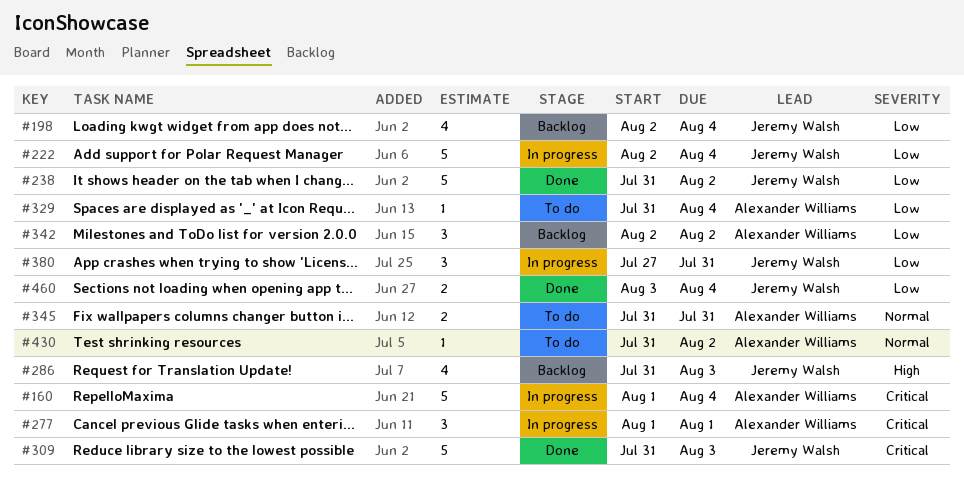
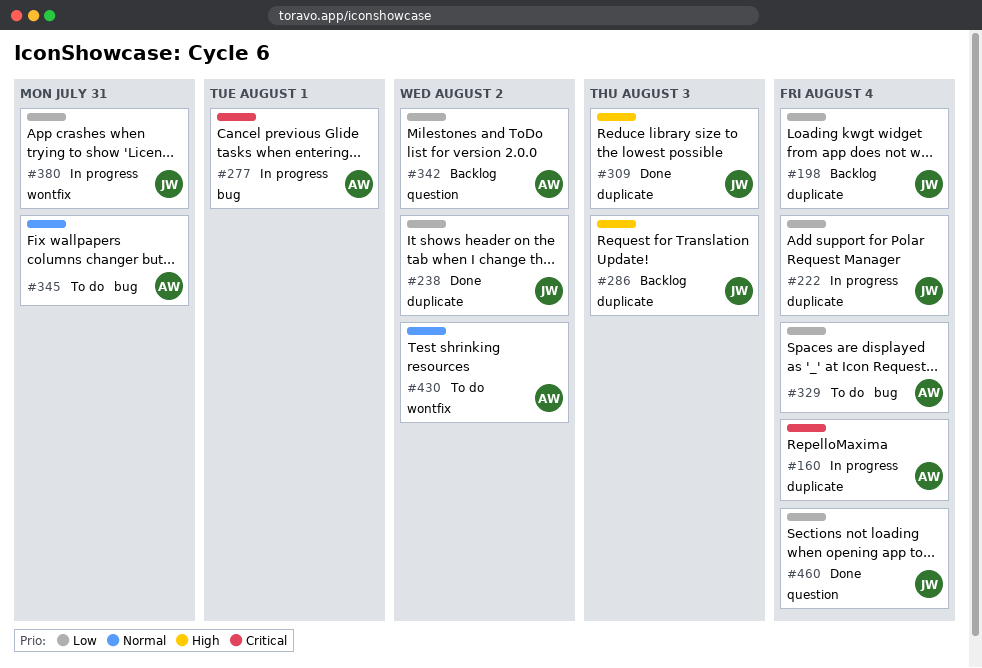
#309, priority: Critical -> High

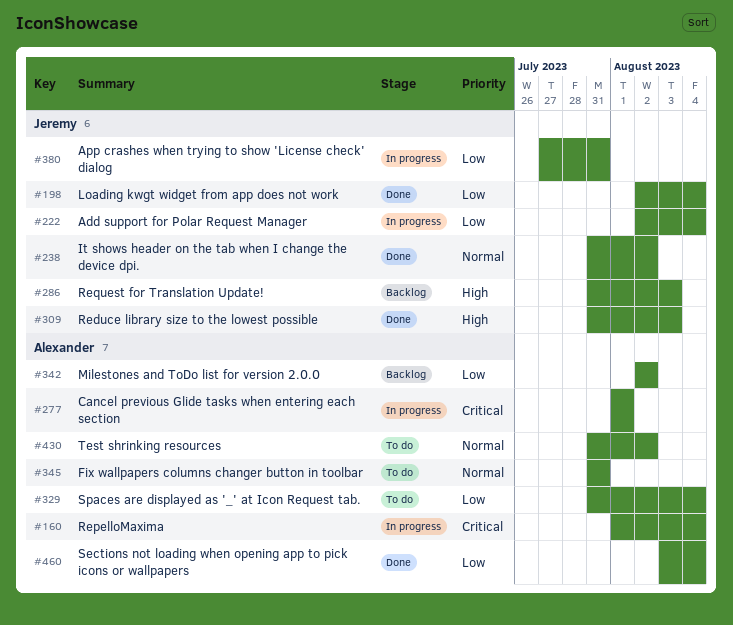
#198, status: Backlog -> Done
#238, priority: Low -> Normal
#460, owner: Jeremy -> Alexander

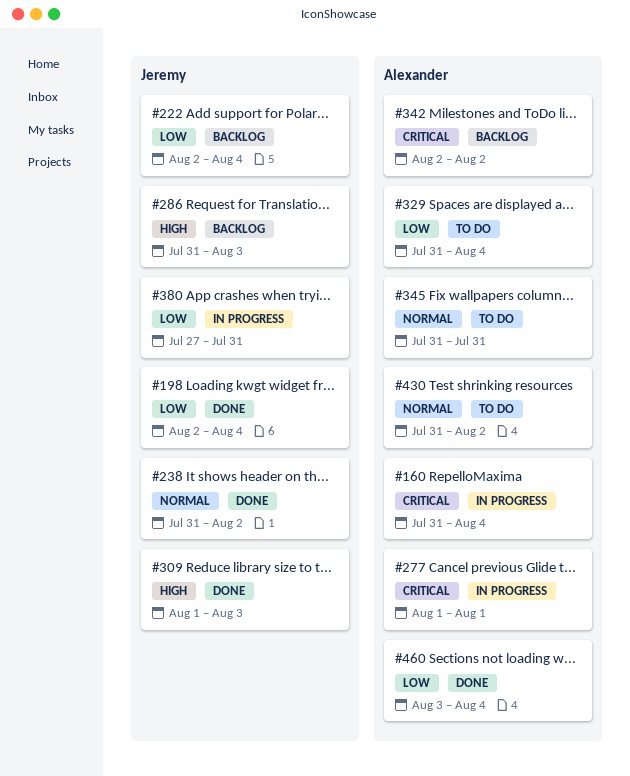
#160, start: Aug 1 -> Jul 31
#222, status: In progress -> Backlog
#309, start: Jul 31 -> Aug 1
#342, priority: Low -> Critical

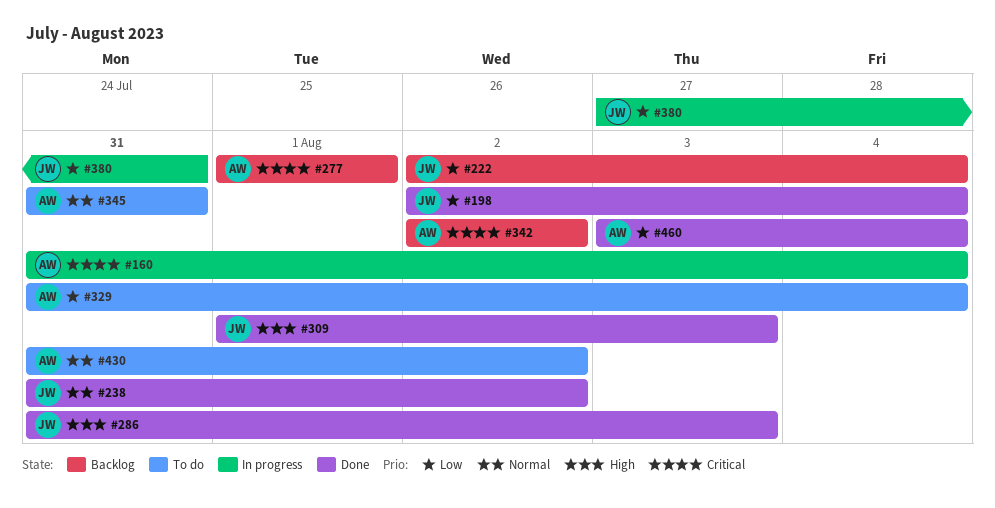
#277, status: In progress -> Backlog
#286, status: Backlog -> Done

